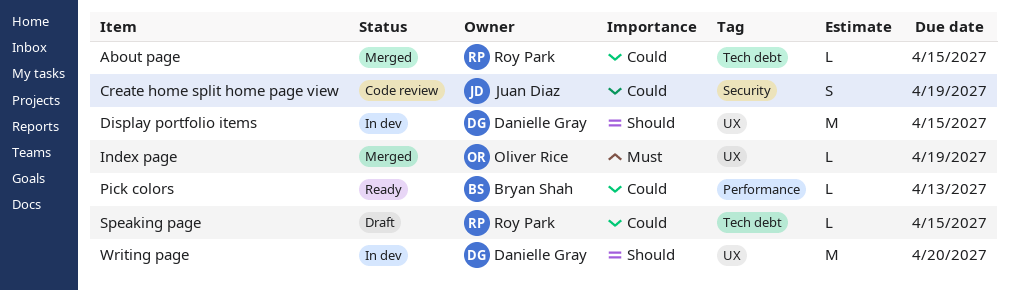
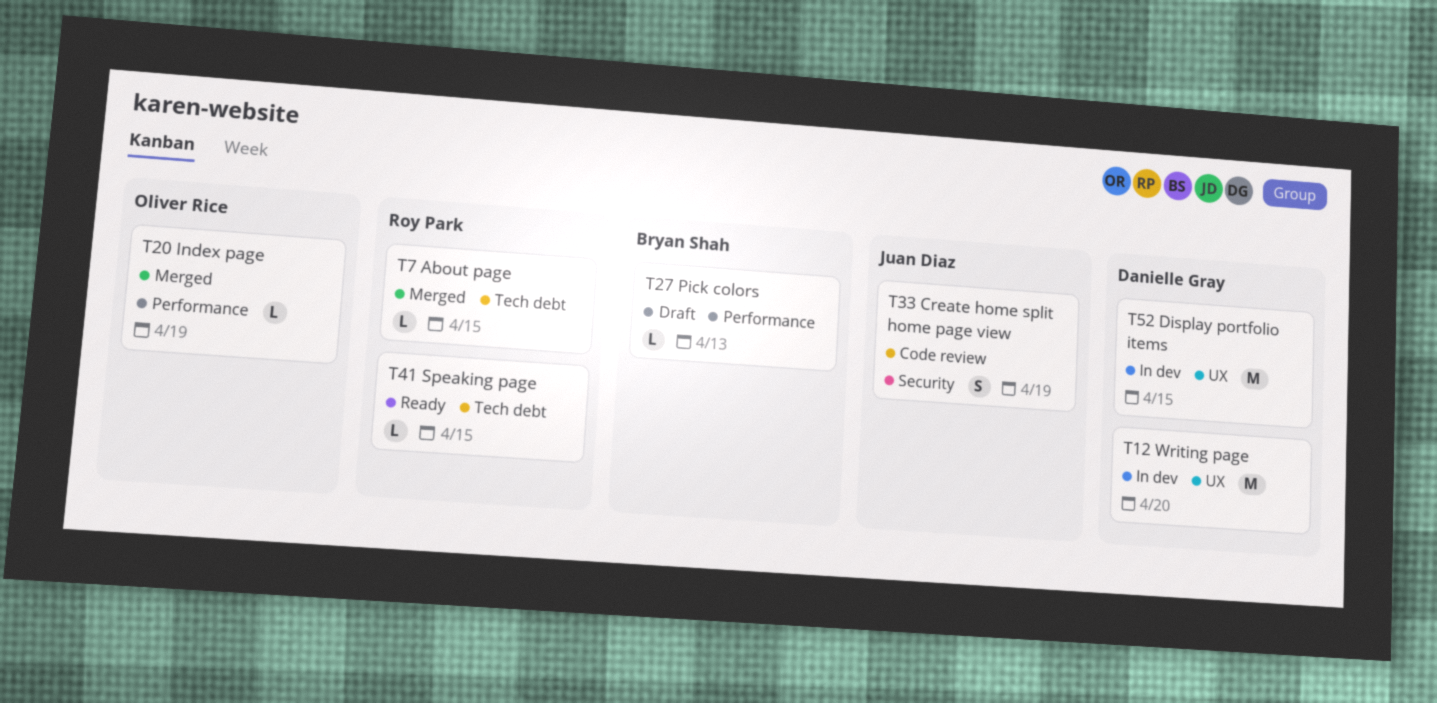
Index page, label: UX -> Performance
Pick colors, status: Ready -> Draft
Speaking page, status: Draft -> Ready

